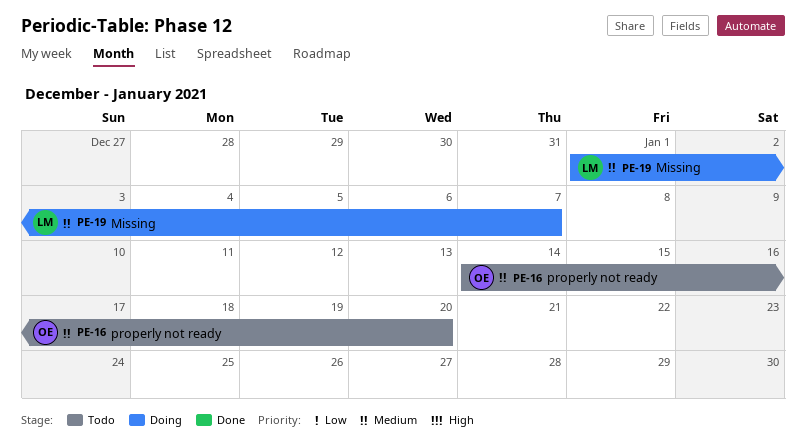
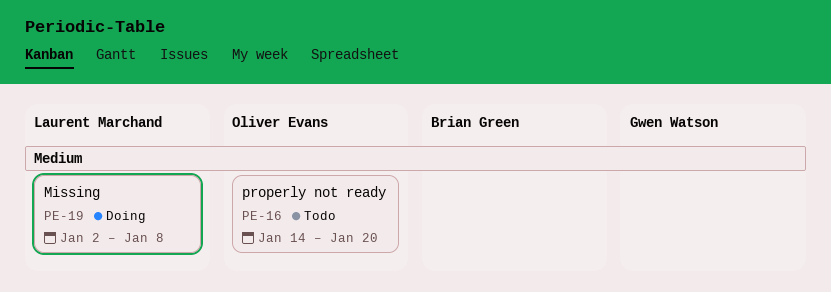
PE-19, start: Jan 1 -> Jan 2
PE-19, due: Jan 7 -> Jan 8

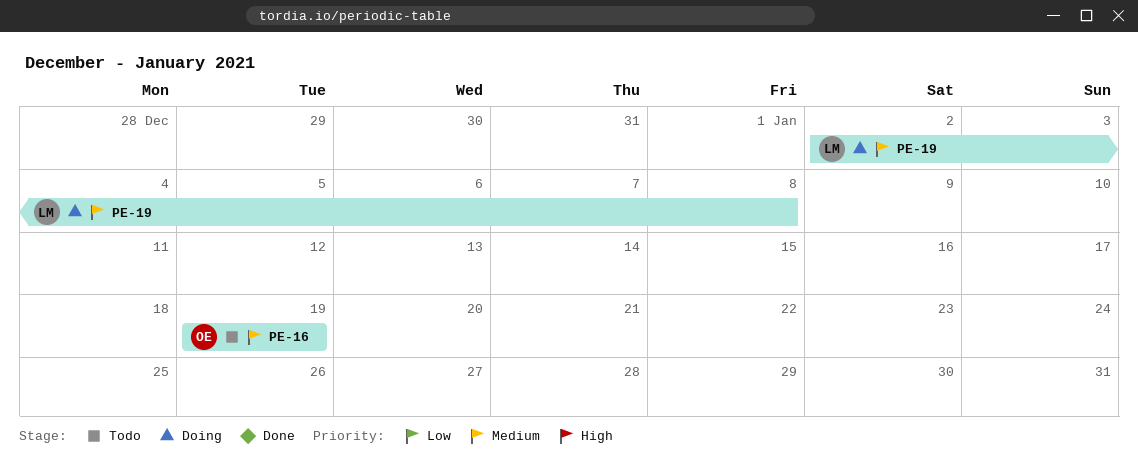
PE-16, start: Jan 14 -> Jan 19
PE-16, due: Jan 20 -> Jan 19

